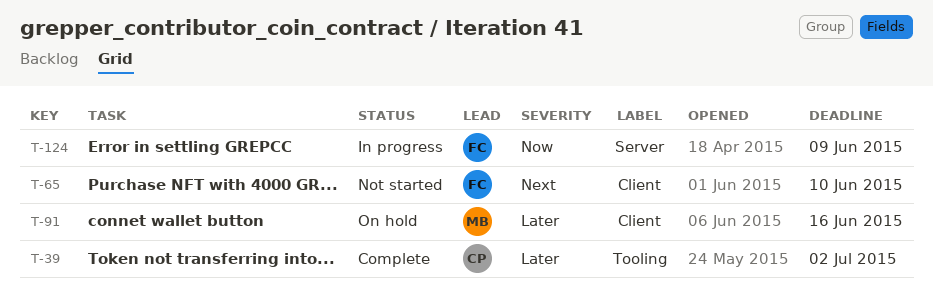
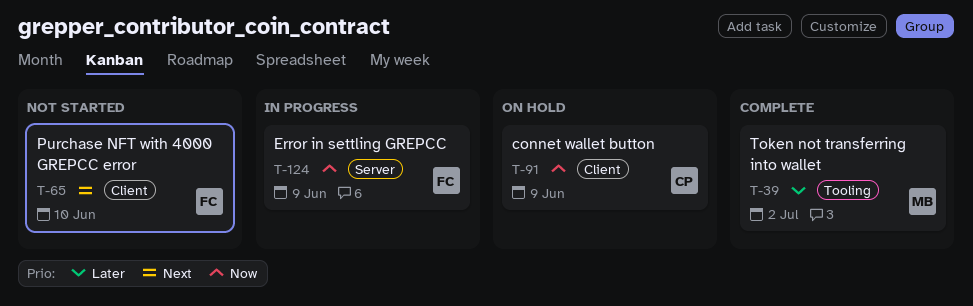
T-39, owner: CP -> MB
T-91, owner: MB -> CP
T-91, priority: Later -> Now
T-91, due: Jun 16 -> Jun 9

